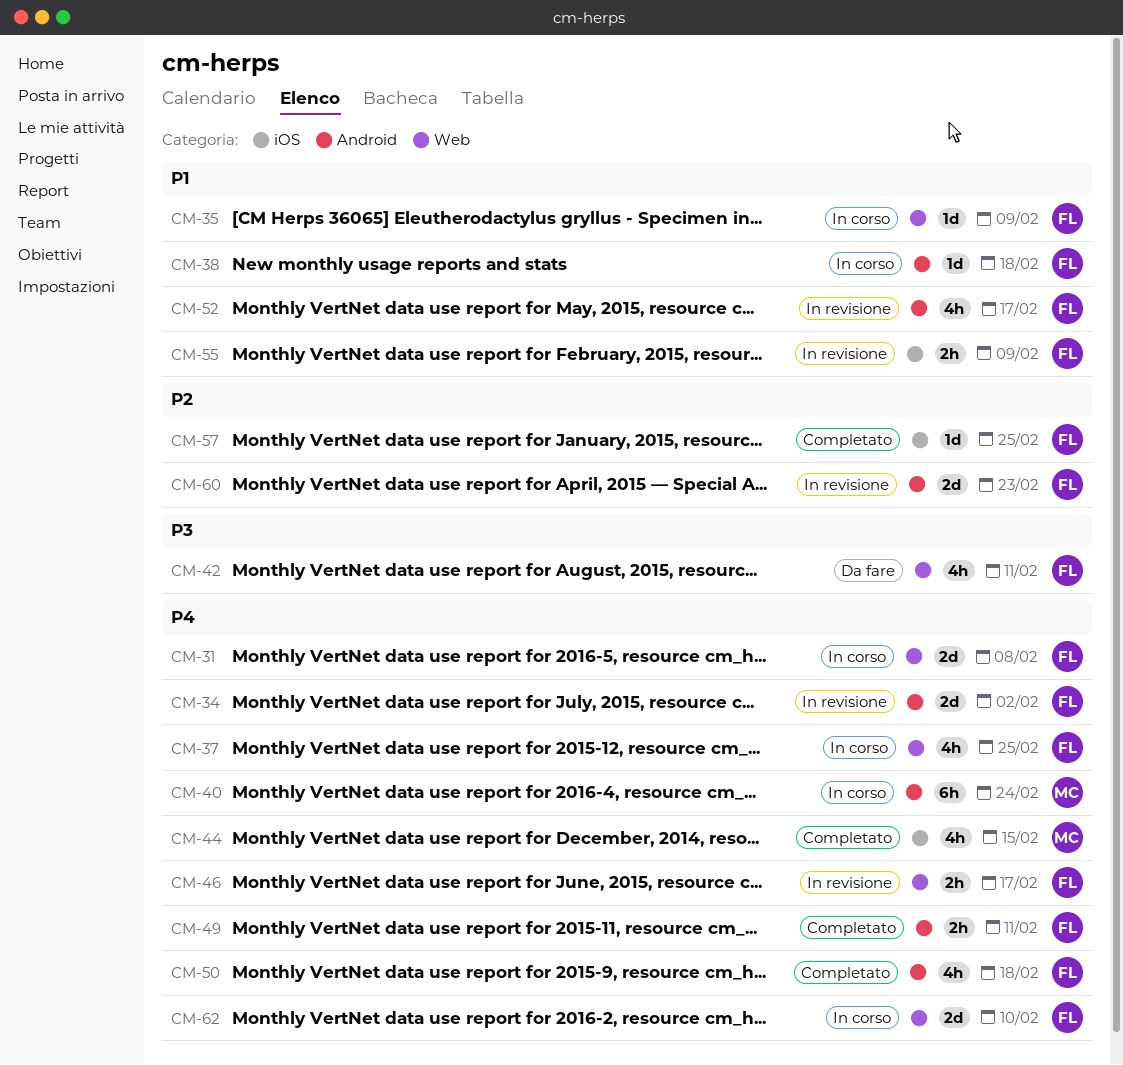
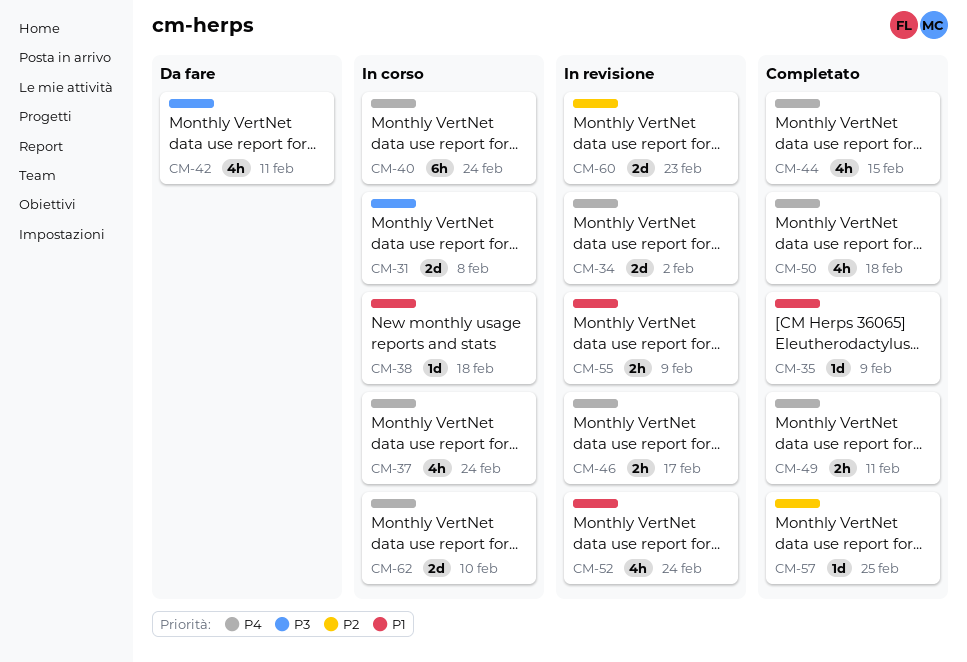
CM-31, priority: P4 -> P3
CM-35, status: In corso -> Completato
CM-37, due: Feb 25 -> Feb 24
CM-52, due: Feb 17 -> Feb 24

